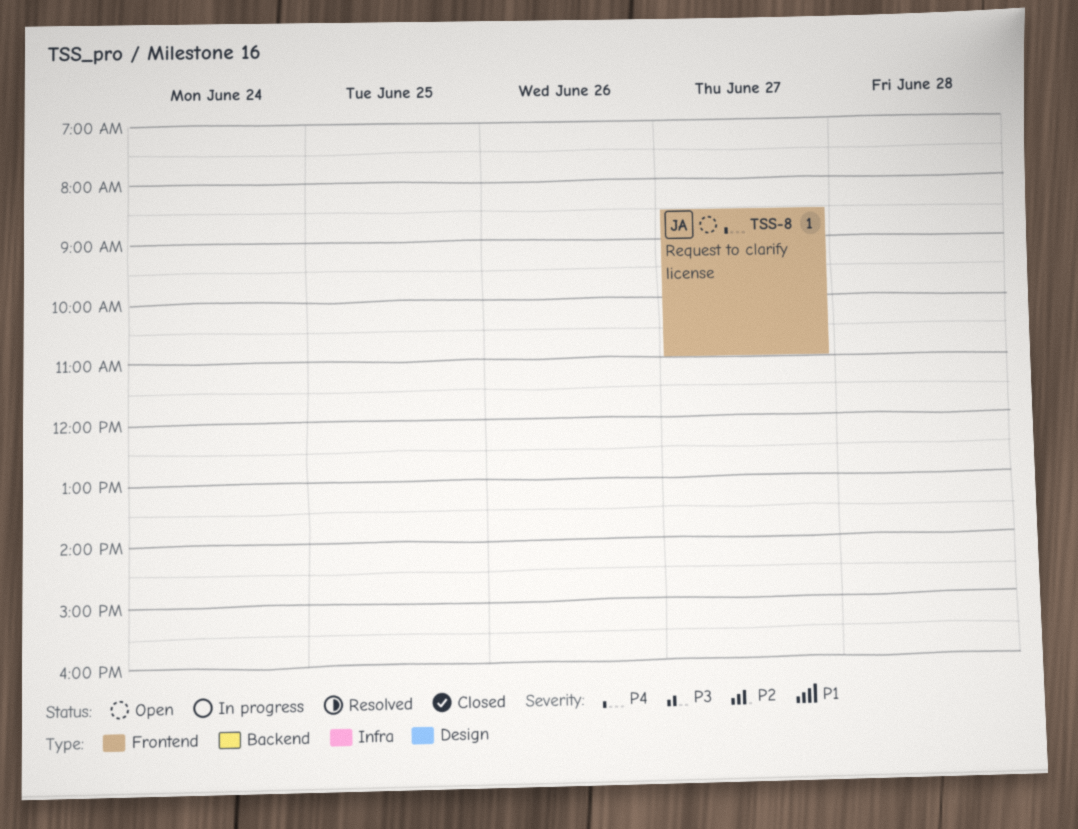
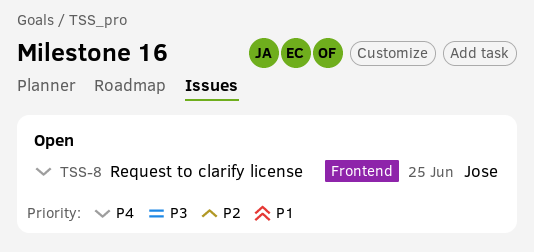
TSS-8, day: Jun 27 -> Jun 25

